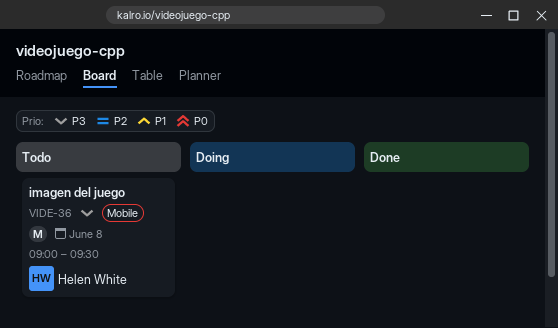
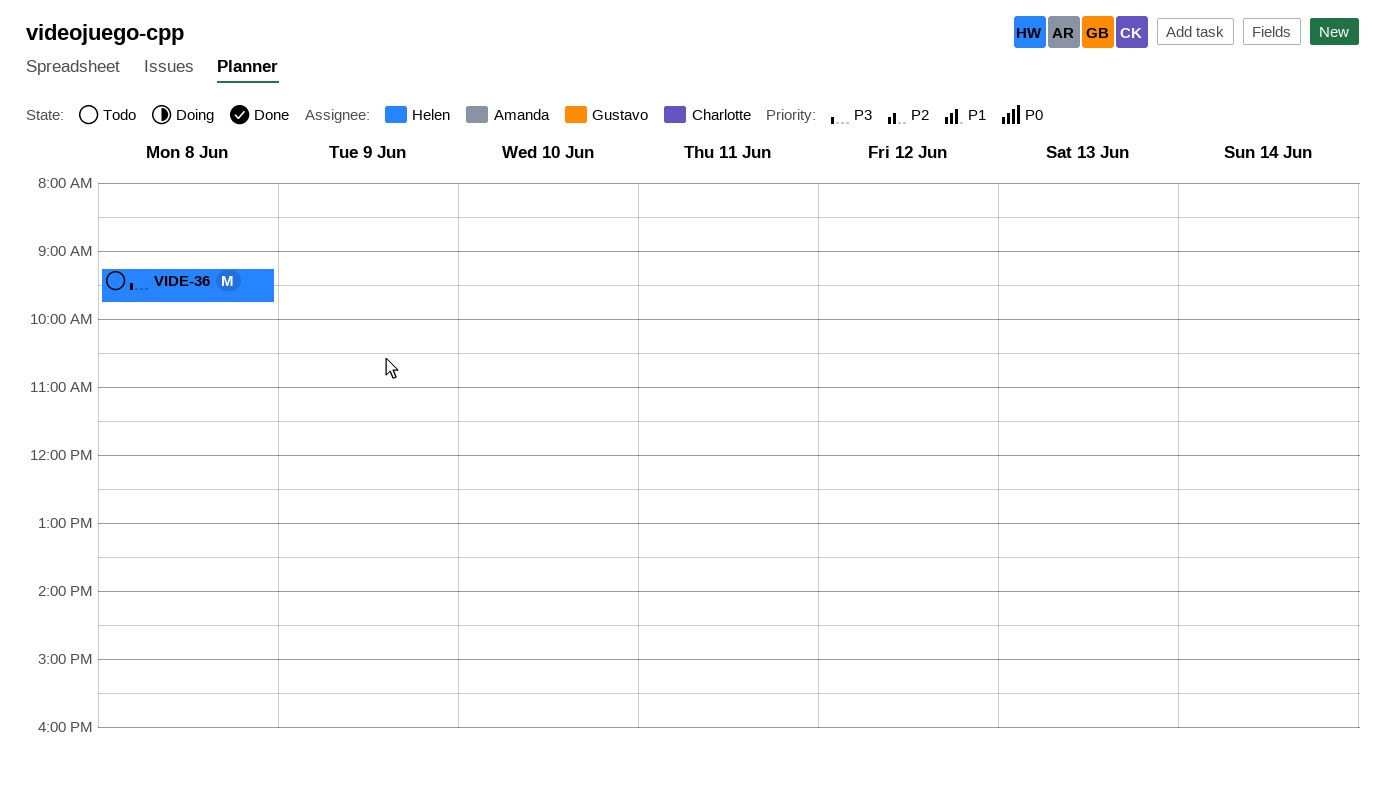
VIDE-36, begins: 09:00 -> 09:15
VIDE-36, ends: 09:30 -> 09:45

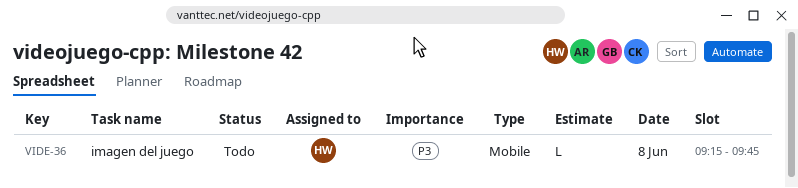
VIDE-36, estimate: M -> L

